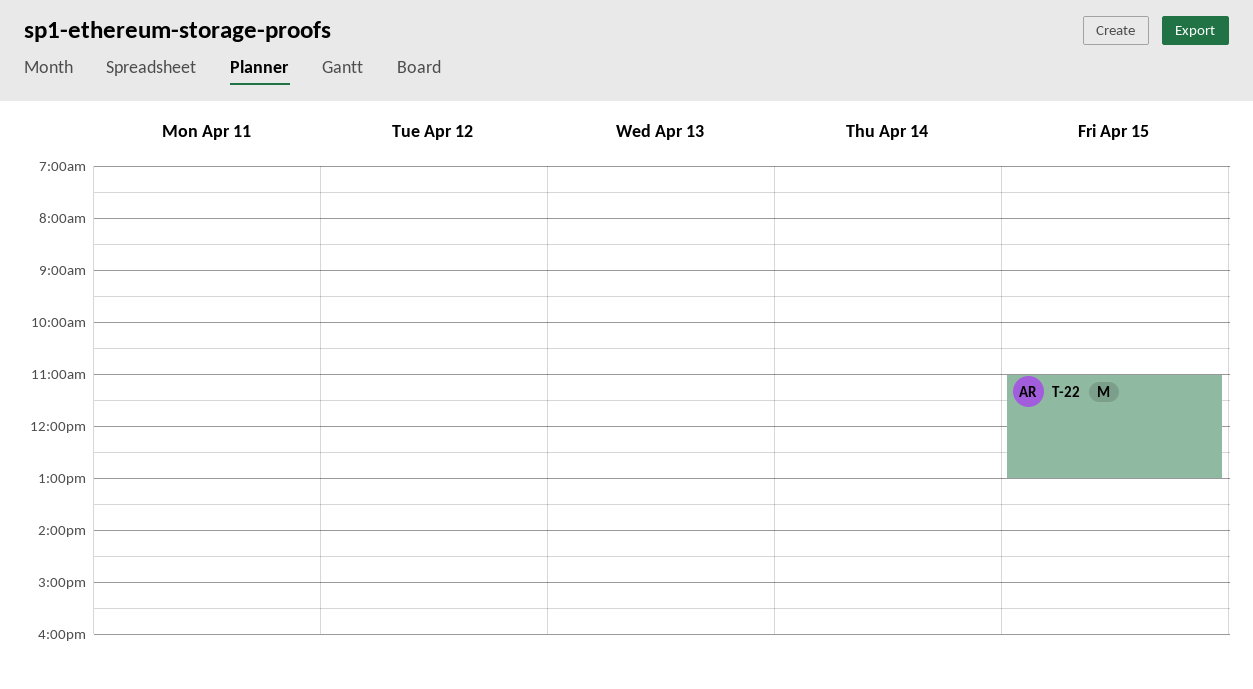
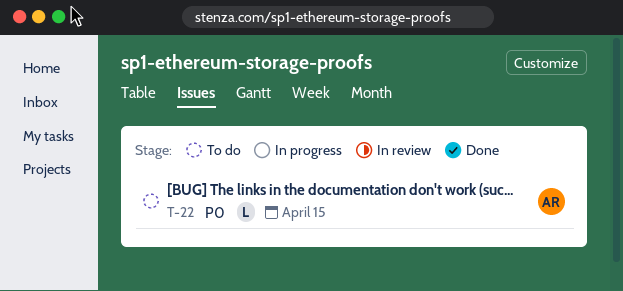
T-22, estimate: M -> L

